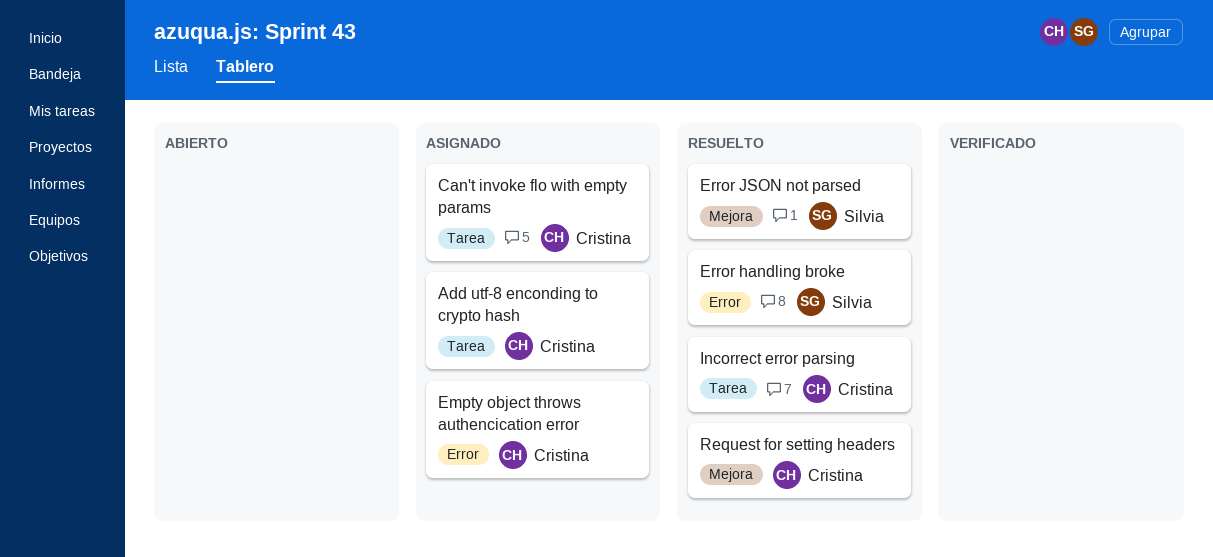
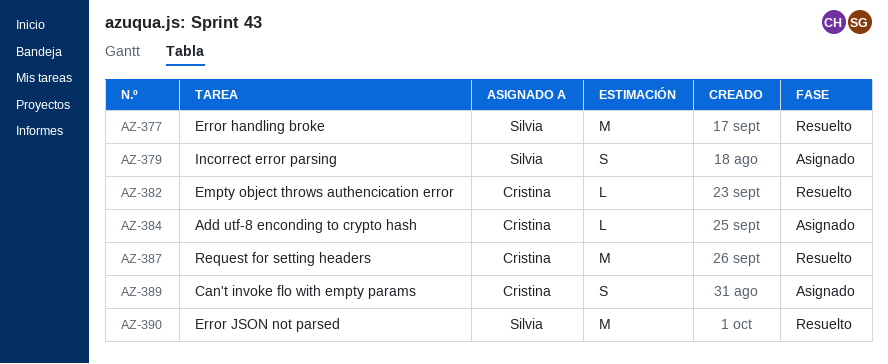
Empty object throws authencication error, status: Asignado -> Resuelto
Incorrect error parsing, status: Resuelto -> Asignado
Incorrect error parsing, owner: Cristina -> Silvia

